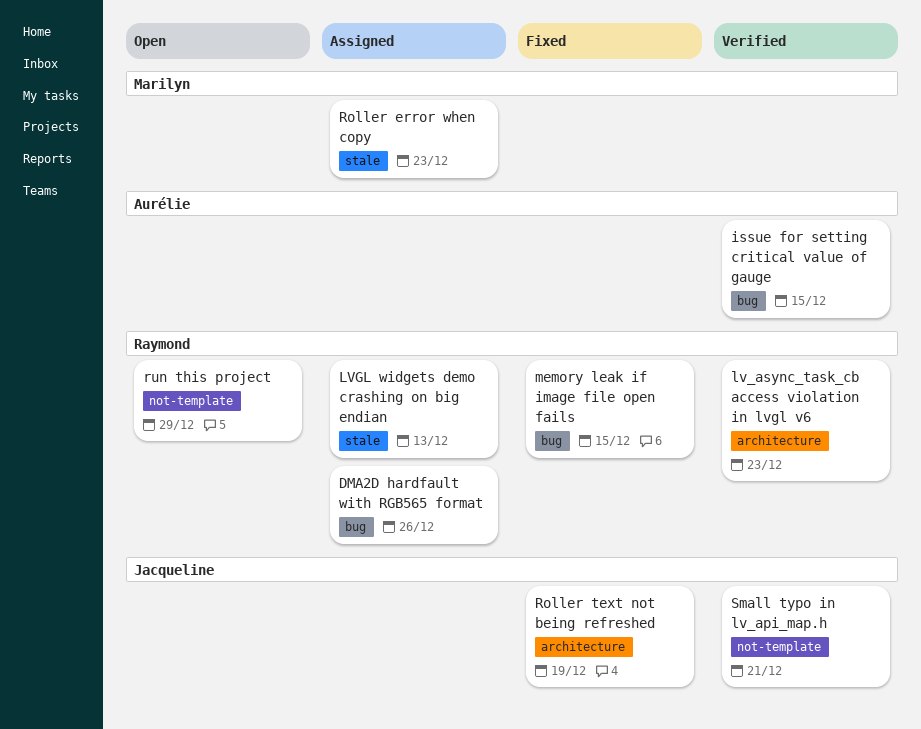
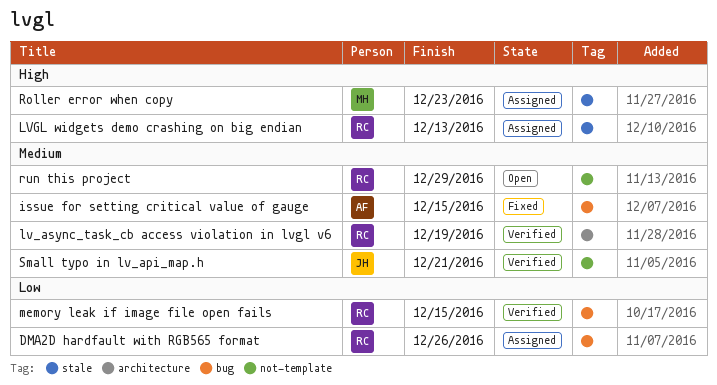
issue for setting critical value of gauge, status: Verified -> Fixed
lv_async_task_cb access violation in lvgl v6, due: Dec 23 -> Dec 19
memory leak if image file open fails, status: Fixed -> Verified
Roller text not being refreshed: present -> none

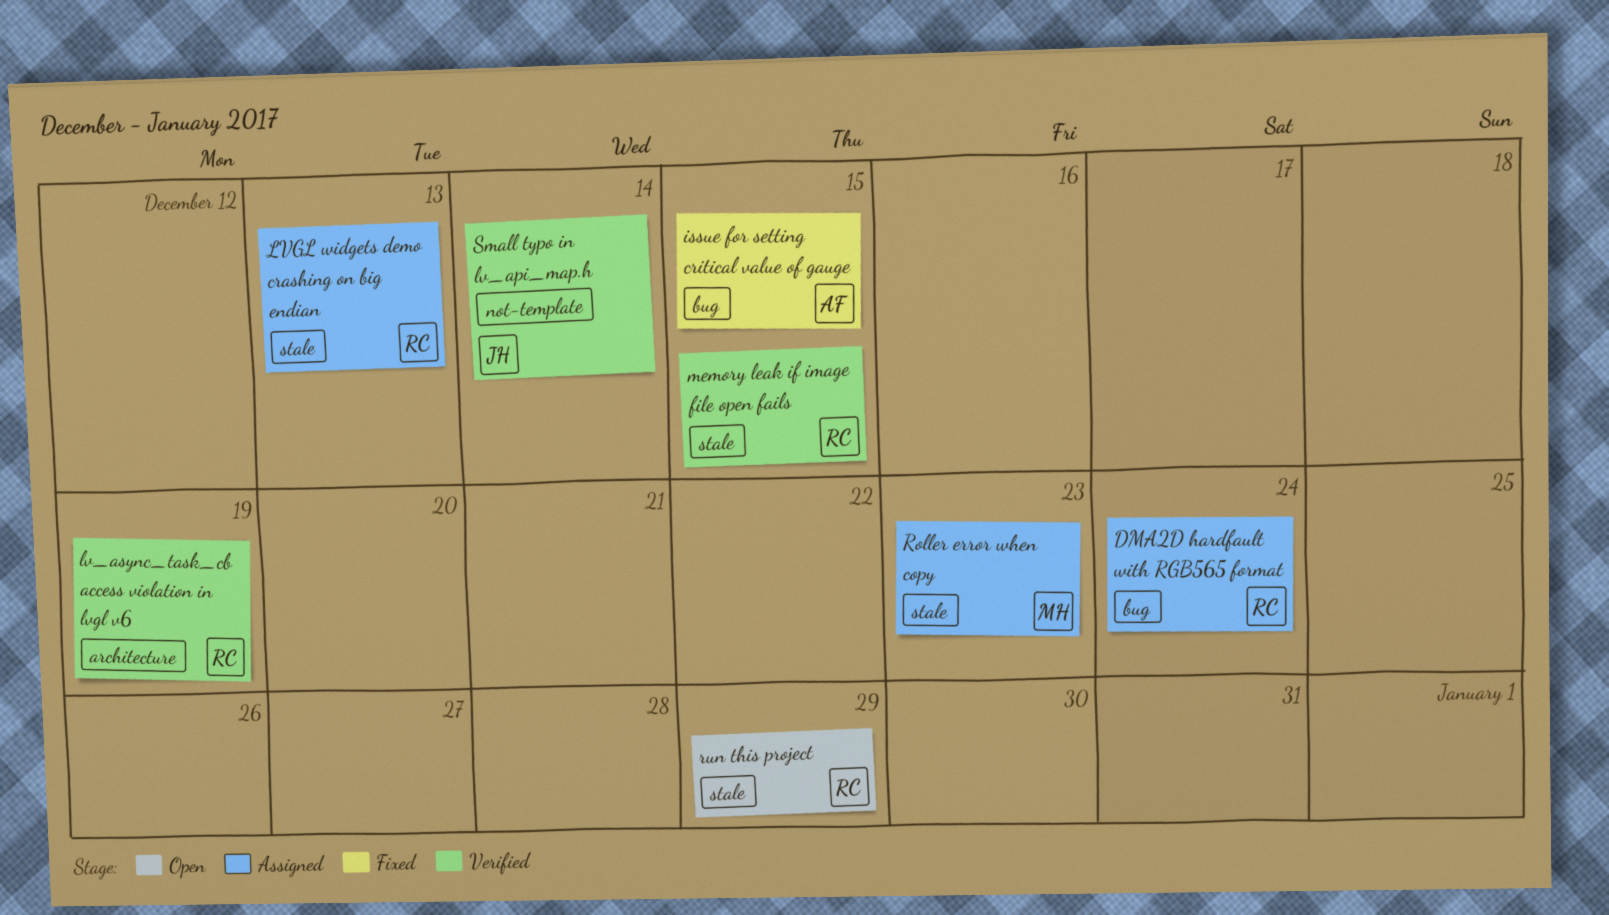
DMA2D hardfault with RGB565 format, due: Dec 26 -> Dec 24
memory leak if image file open fails, label: bug -> stale
run this project, label: not-template -> stale
Small typo in lv_api_map.h, due: Dec 21 -> Dec 14

